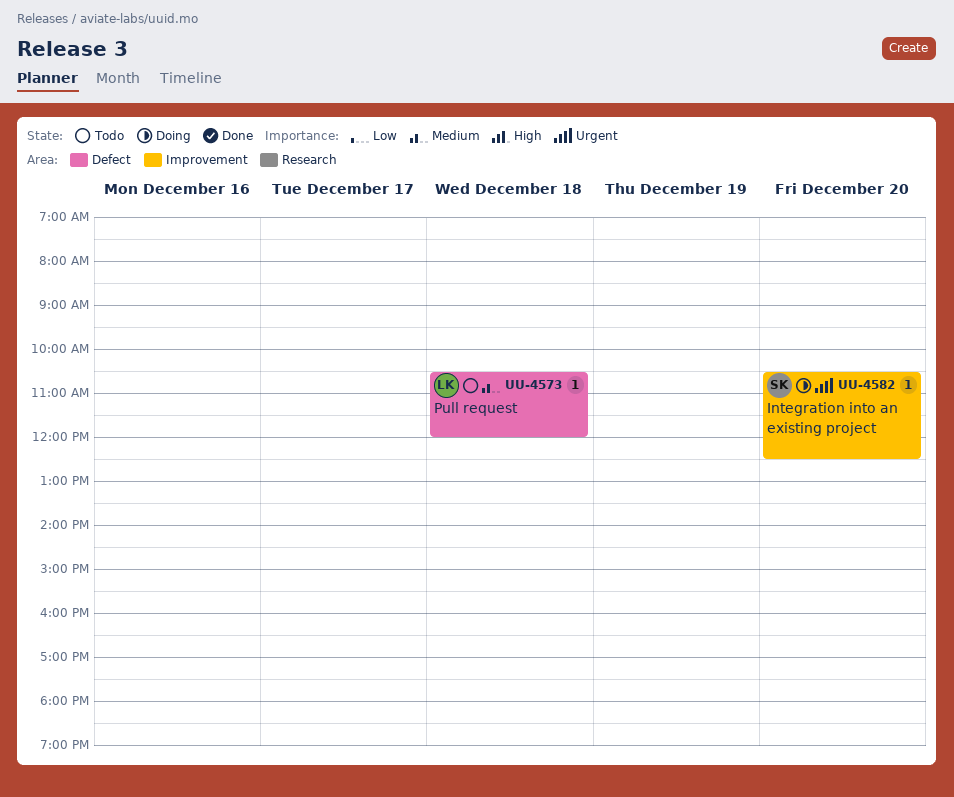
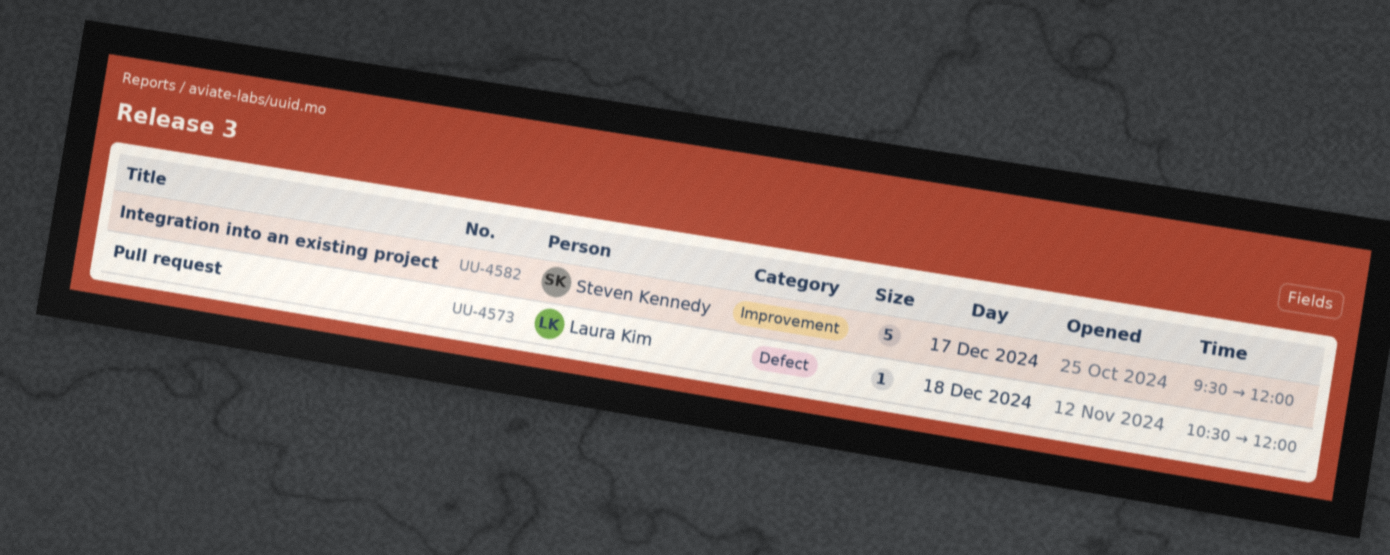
UU-4582, estimate: 1 -> 5
UU-4582, day: Dec 20 -> Dec 17
UU-4582, begins: 10:30 -> 09:30
UU-4582, ends: 12:30 -> 12:00

